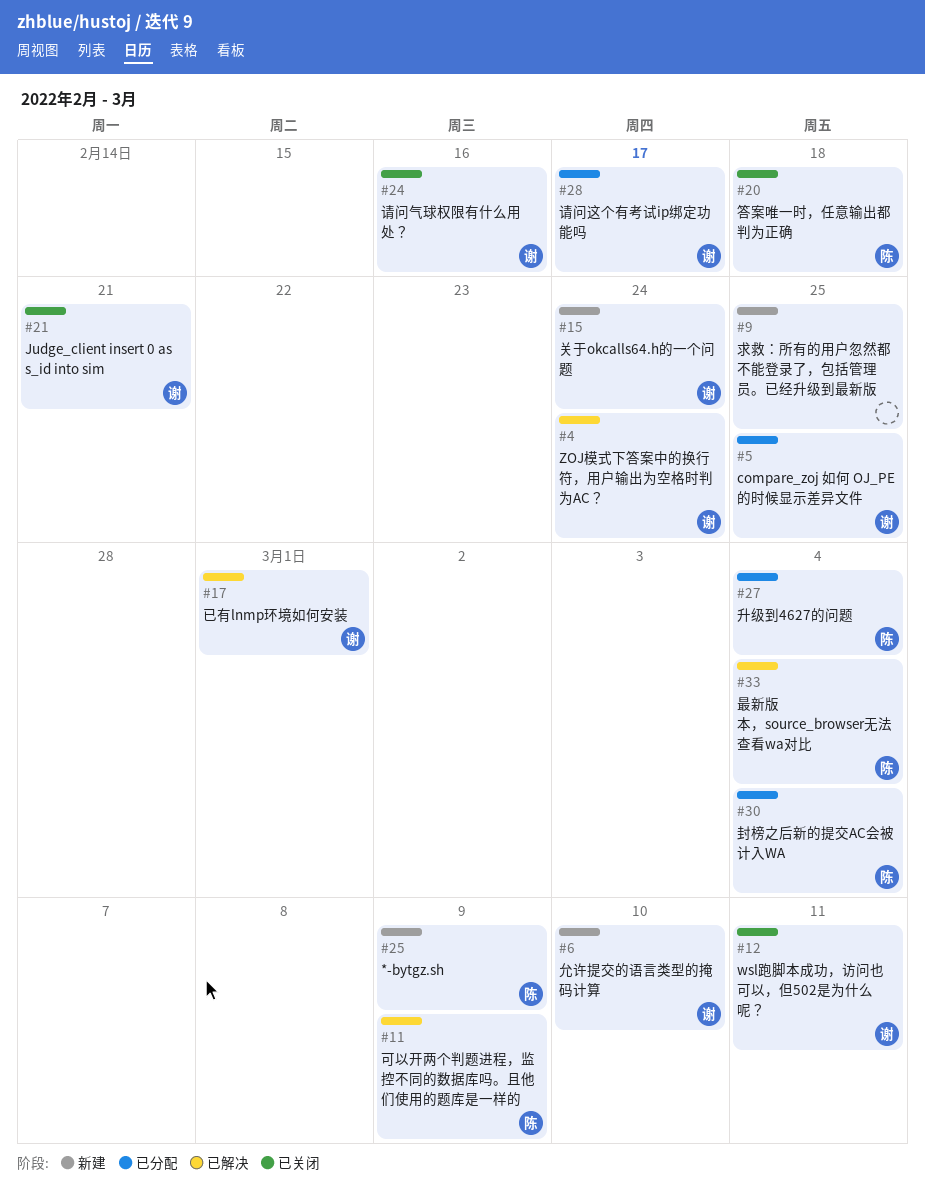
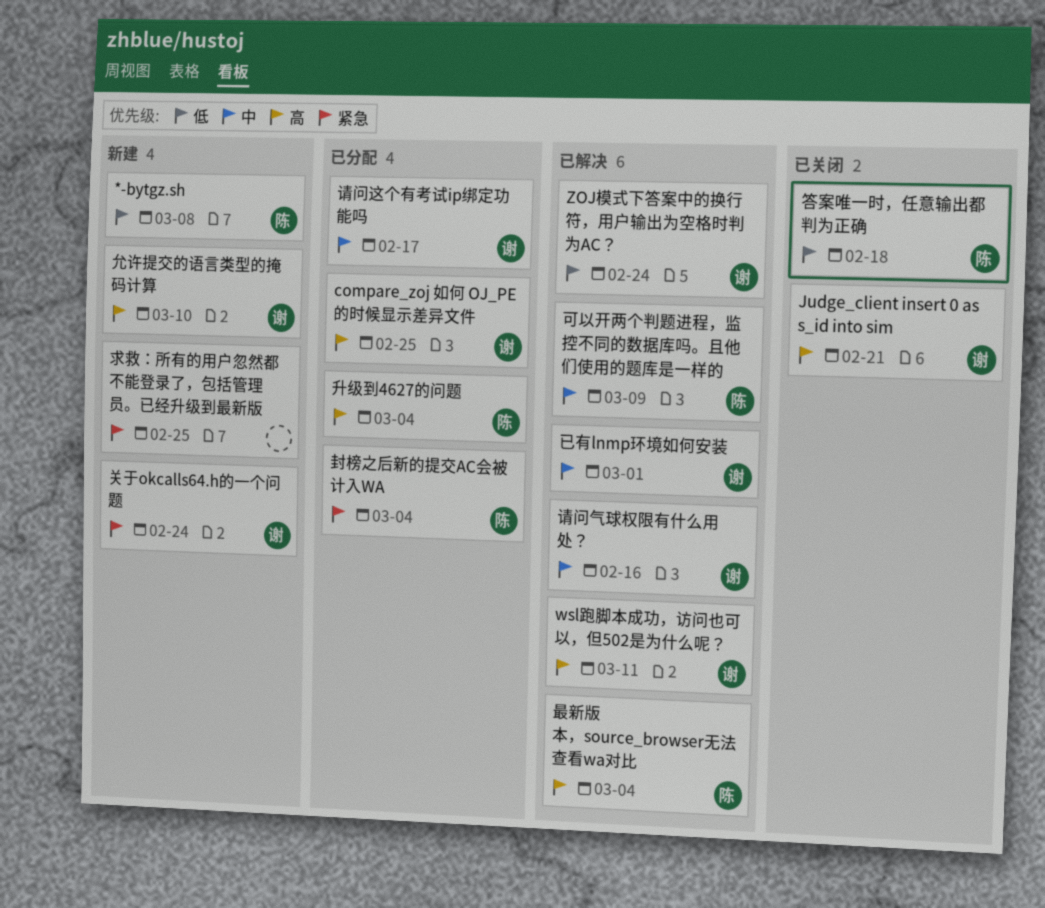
*-bytgz.sh, due: Mar 9 -> Mar 8
wsl跑脚本成功，访问也可以，但502是为什么呢？, status: 已关闭 -> 已解决
请问气球权限有什么用处？, status: 已关闭 -> 已解决

